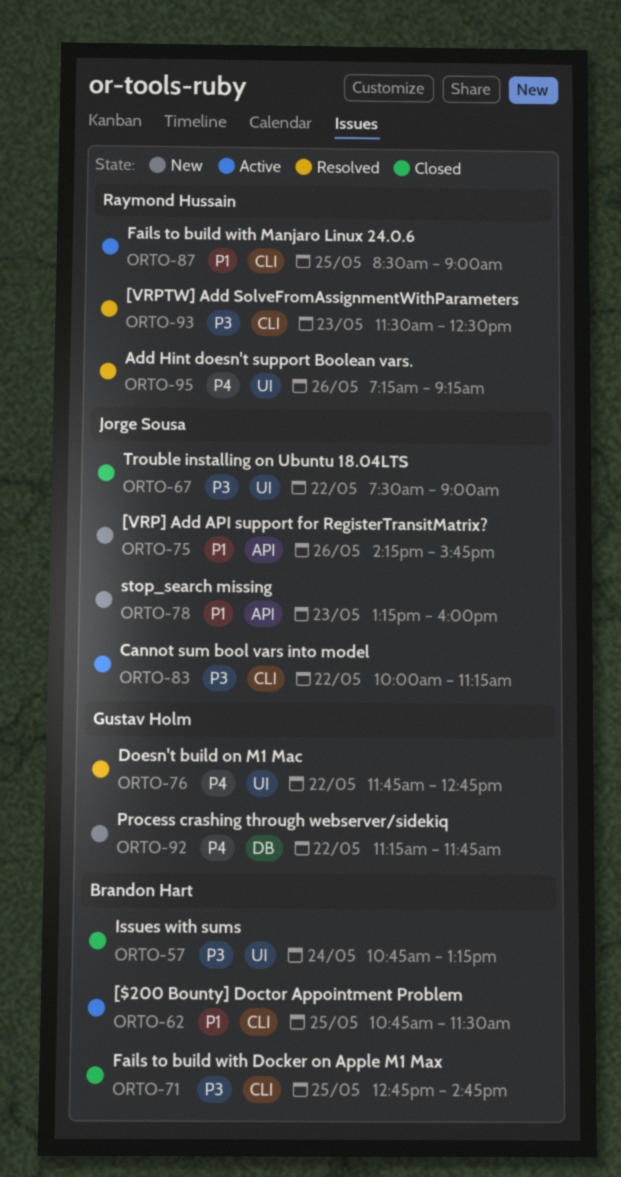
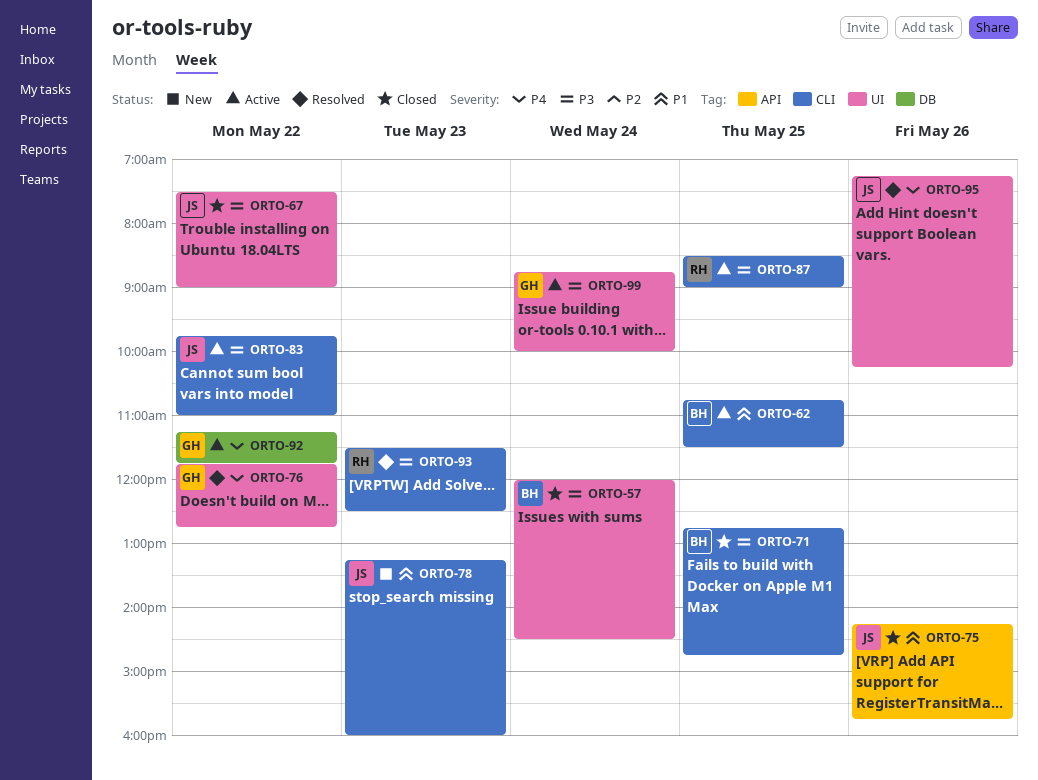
ORTO-57, begins: 10:45 -> 12:00
ORTO-57, ends: 13:15 -> 14:30
ORTO-75, status: New -> Closed
ORTO-78, label: API -> CLI
ORTO-83, begins: 10:00 -> 09:45
ORTO-83, ends: 11:15 -> 11:00
ORTO-87, priority: P1 -> P3
ORTO-92, status: New -> Active
ORTO-95, owner: Raymond Hussain -> Jorge Sousa
ORTO-95, ends: 09:15 -> 10:15
ORTO-99: none -> present

